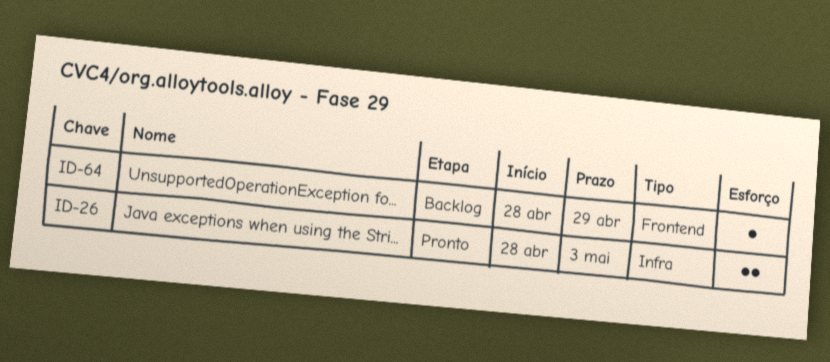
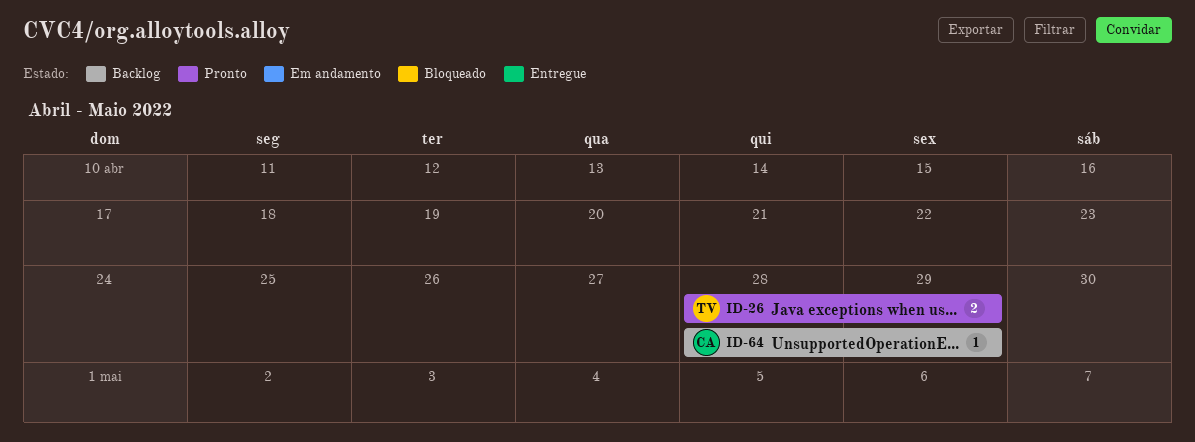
ID-26, due: May 3 -> Apr 29

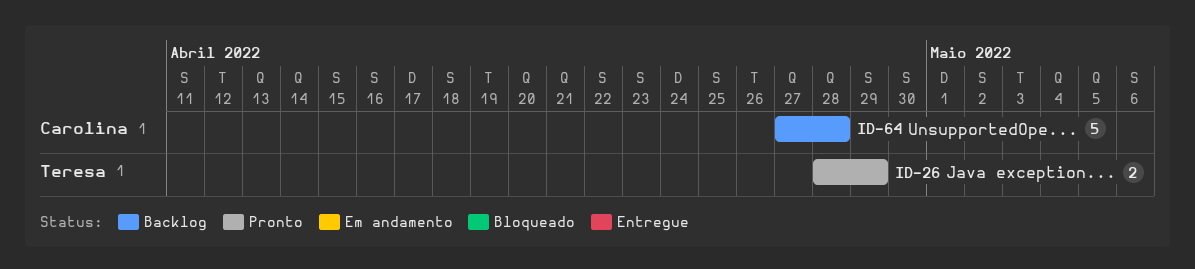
ID-64, estimate: 1 -> 5
ID-64, start: Apr 28 -> Apr 27
ID-64, due: Apr 29 -> Apr 28

